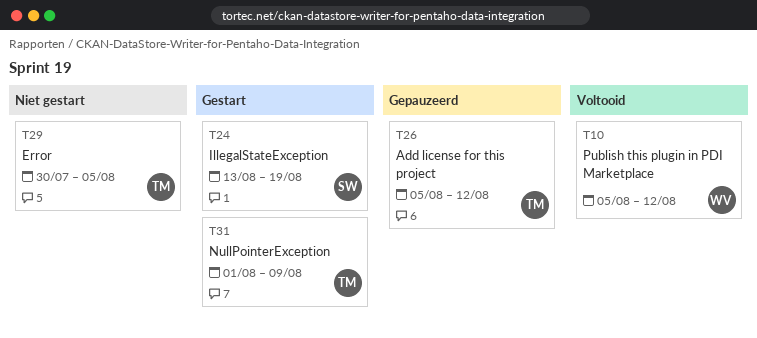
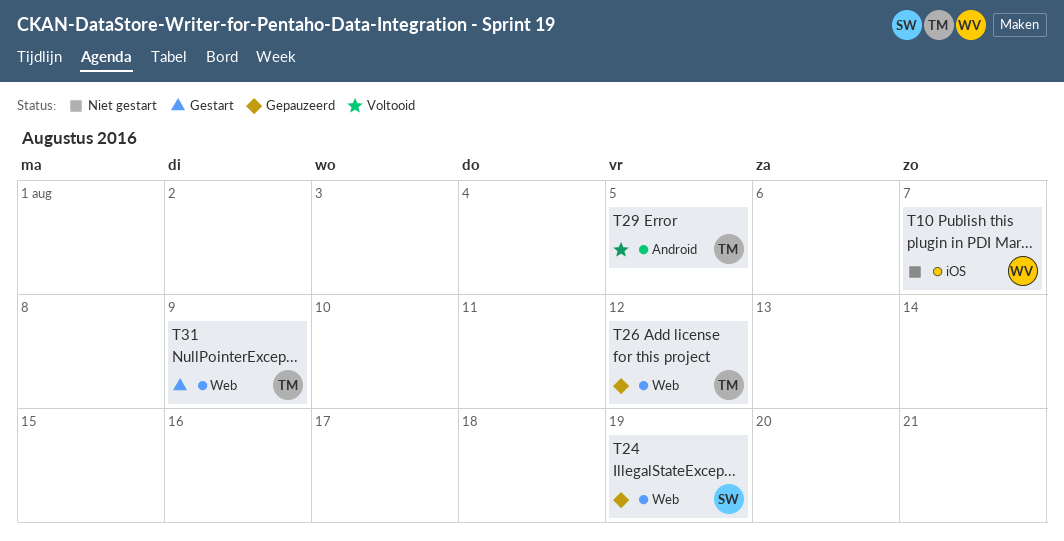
T10, status: Voltooid -> Niet gestart
T10, due: Aug 12 -> Aug 7
T24, status: Gestart -> Gepauzeerd
T29, status: Niet gestart -> Voltooid

